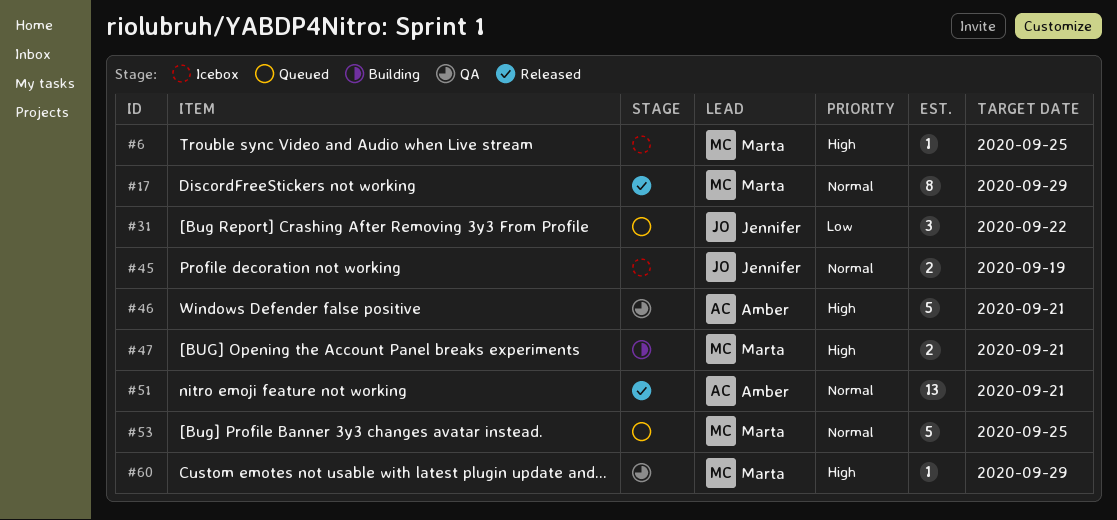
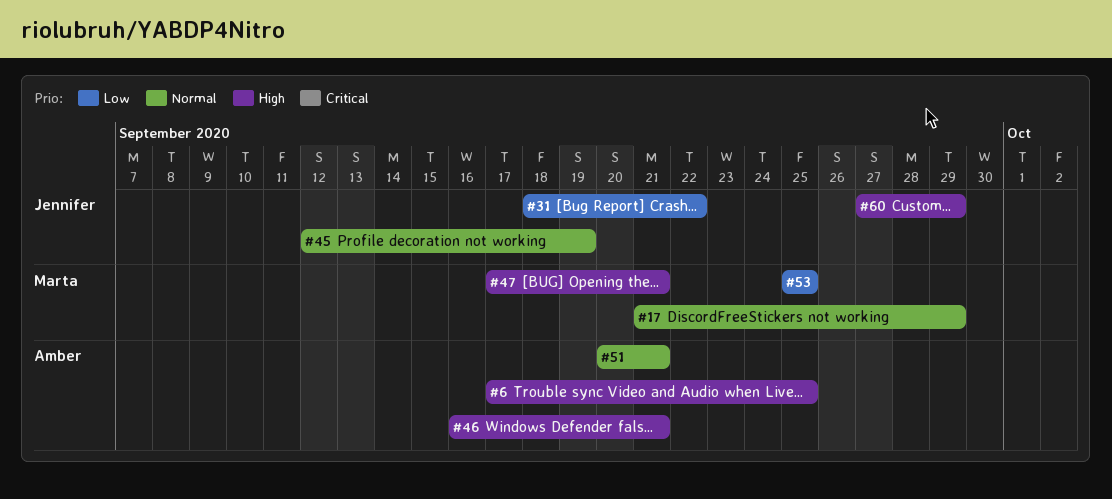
#6, owner: Marta -> Amber
#53, priority: Normal -> Low
#60, owner: Marta -> Jennifer

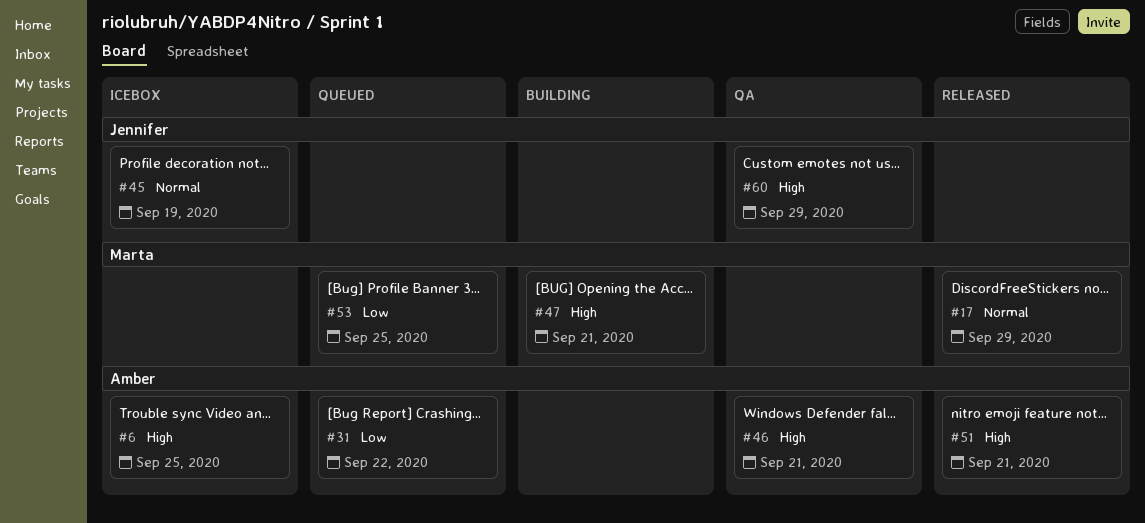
#31, owner: Jennifer -> Amber
#51, priority: Normal -> High

